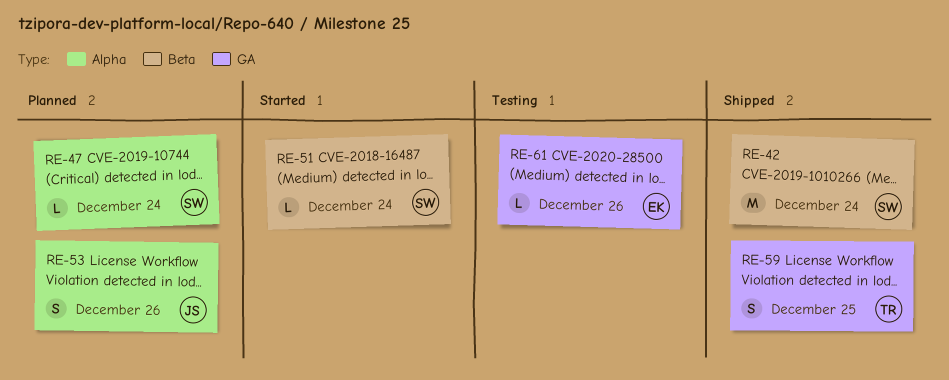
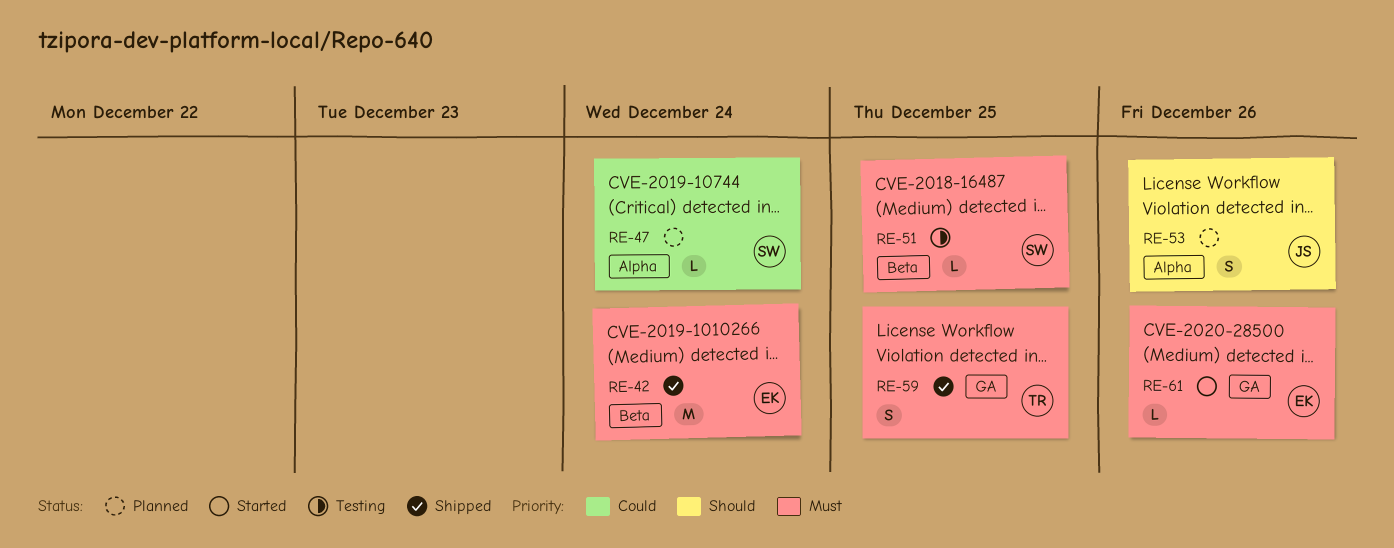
RE-42, owner: SW -> EK
RE-51, status: Started -> Testing
RE-51, due: Dec 24 -> Dec 25
RE-61, status: Testing -> Started

